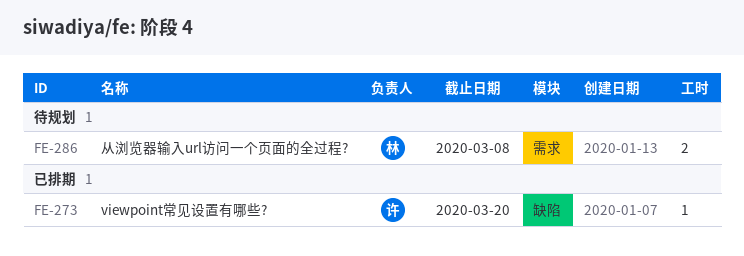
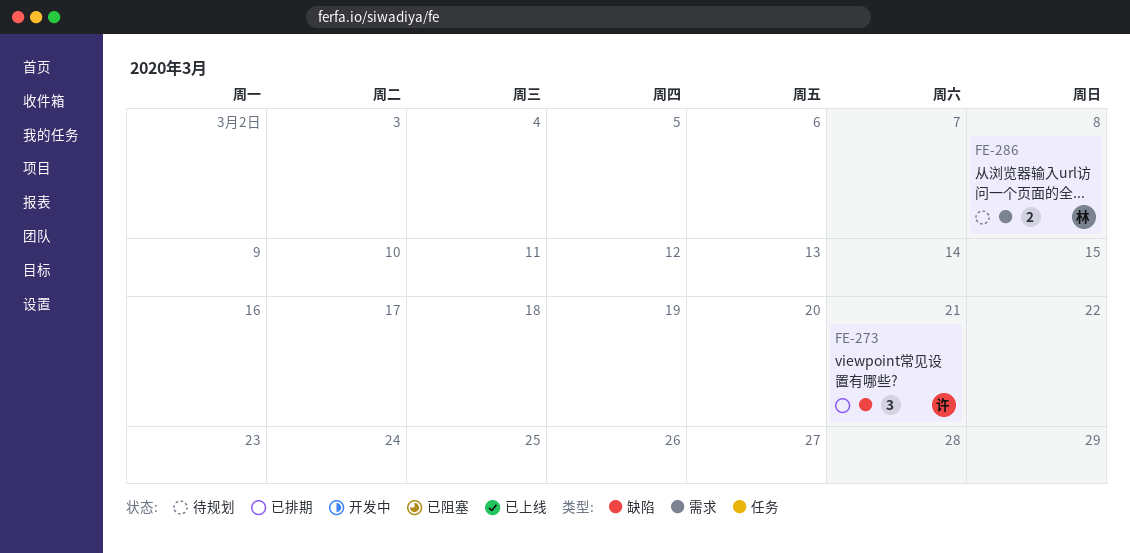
FE-273, estimate: 1 -> 3
FE-273, due: Mar 20 -> Mar 21

